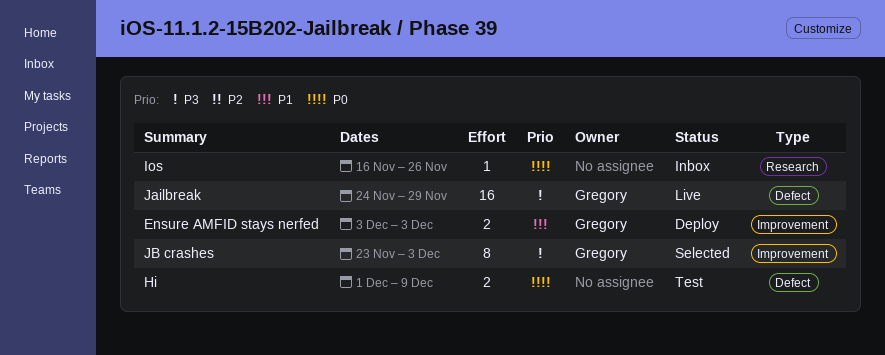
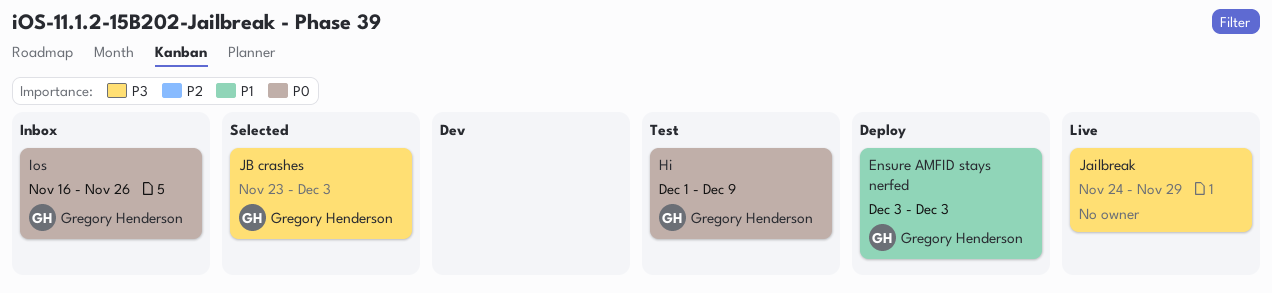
Hi, owner: none -> Gregory Henderson
Ios, owner: none -> Gregory Henderson
Jailbreak, owner: Gregory Henderson -> none

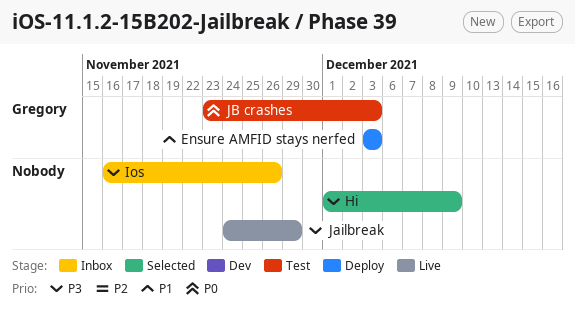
Hi, status: Test -> Selected
Hi, owner: Gregory Henderson -> none
Hi, priority: P0 -> P3
Ios, owner: Gregory Henderson -> none
Ios, priority: P0 -> P3
JB crashes, status: Selected -> Test
JB crashes, priority: P3 -> P0

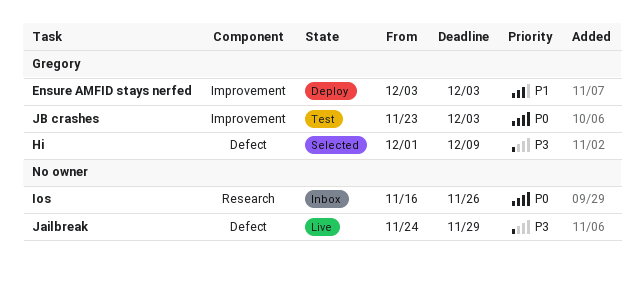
Hi, owner: none -> Gregory
Ios, priority: P3 -> P0

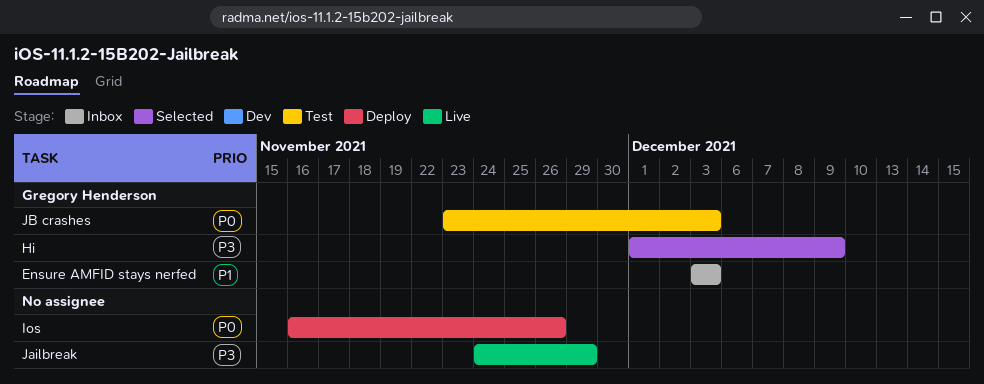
Ensure AMFID stays nerfed, status: Deploy -> Inbox
Ios, status: Inbox -> Deploy

